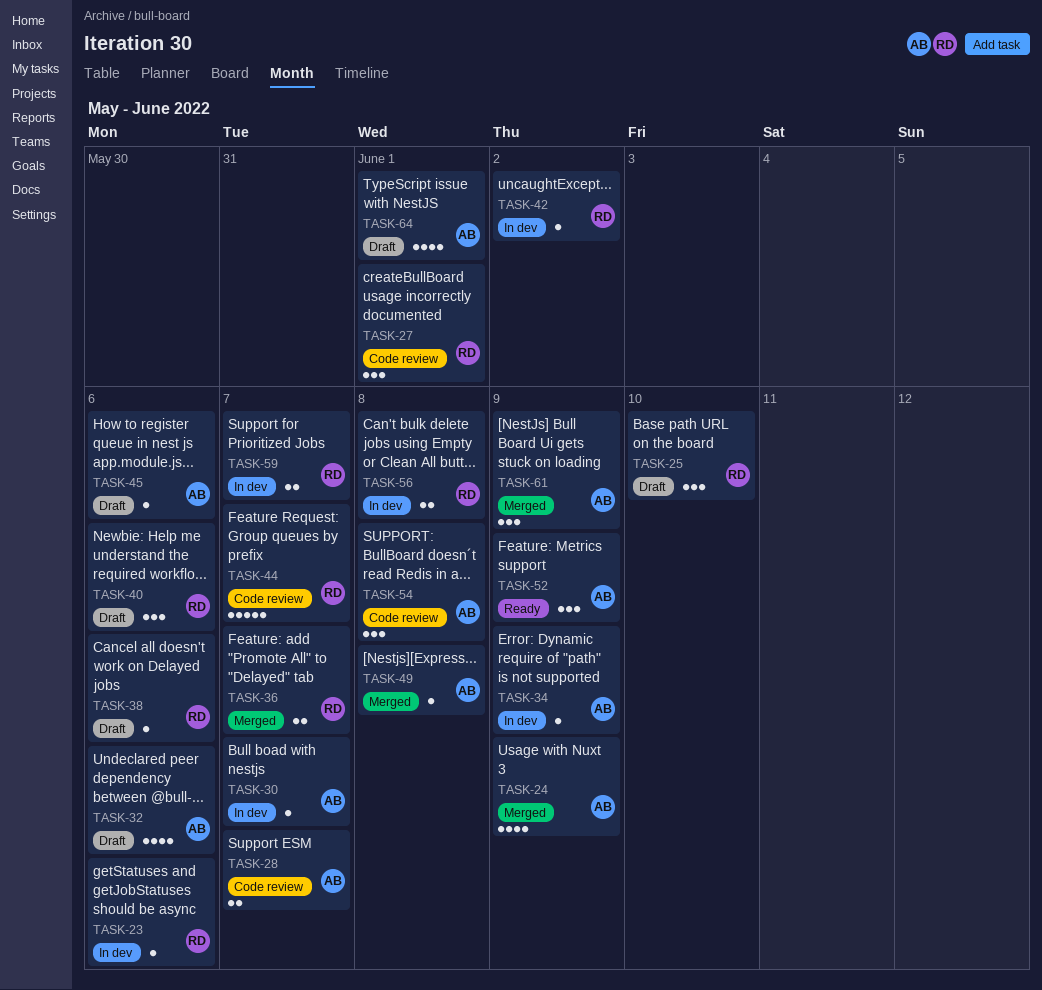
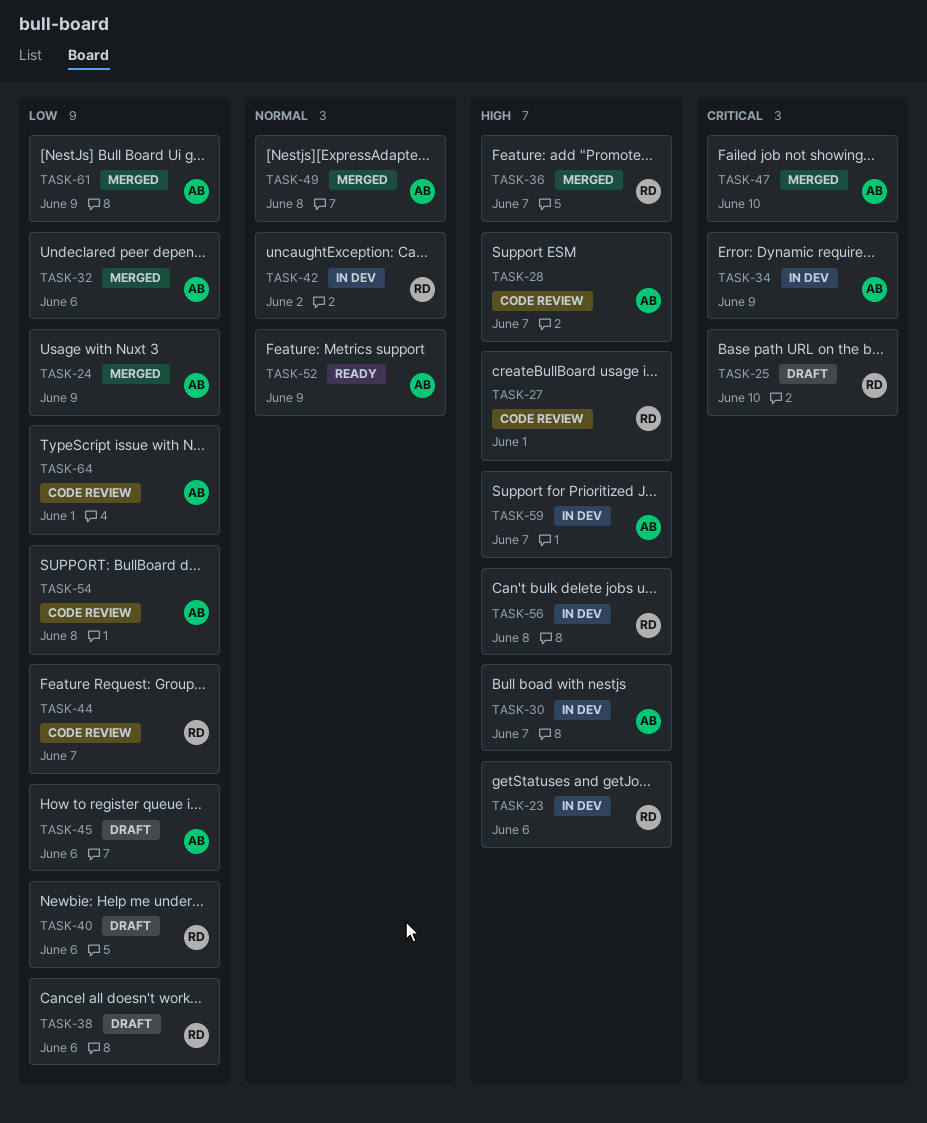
TASK-32, status: Draft -> Merged
TASK-47: none -> present
TASK-59, owner: RD -> AB
TASK-64, status: Draft -> Code review

